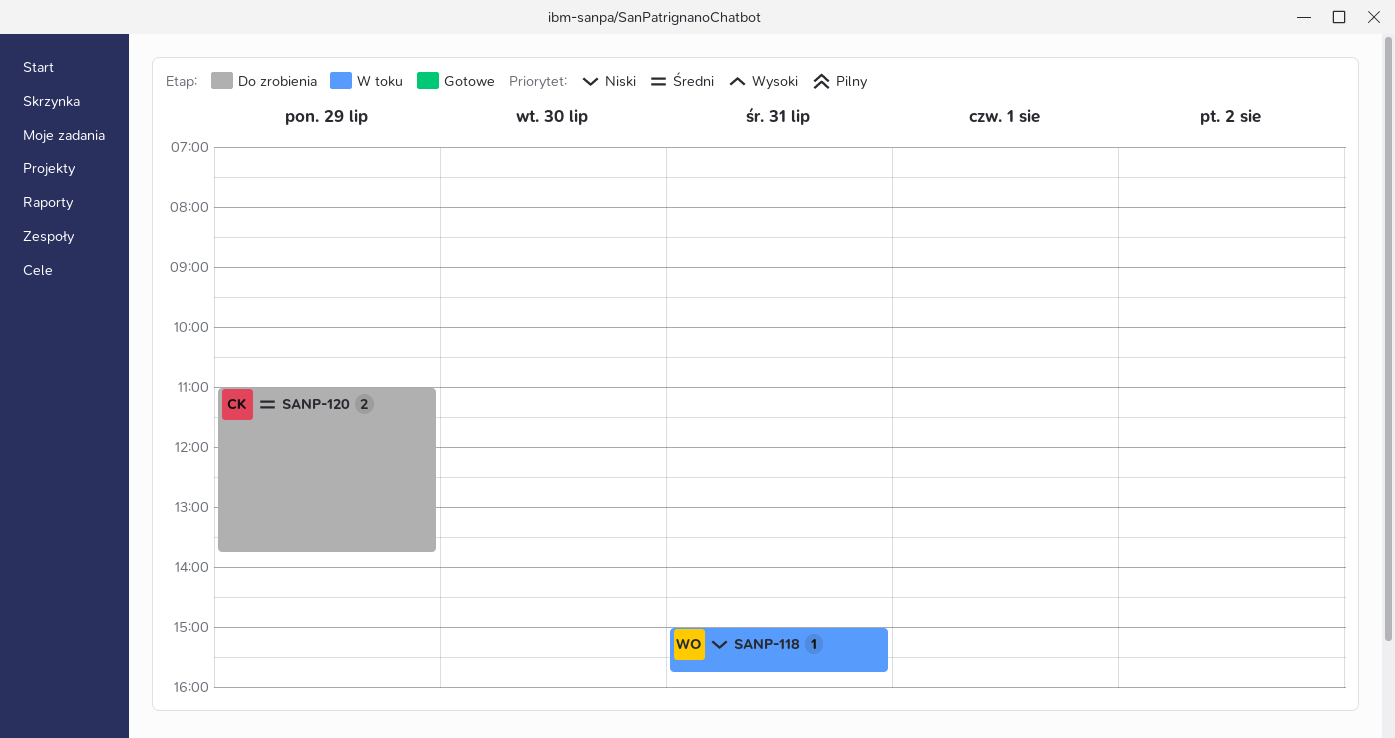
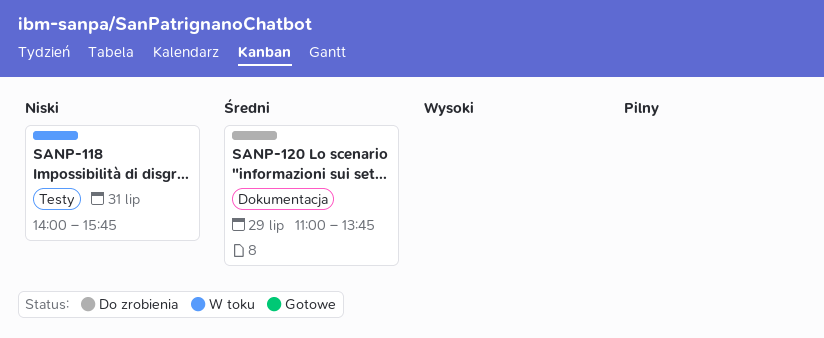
SANP-118, begins: 15:00 -> 14:00

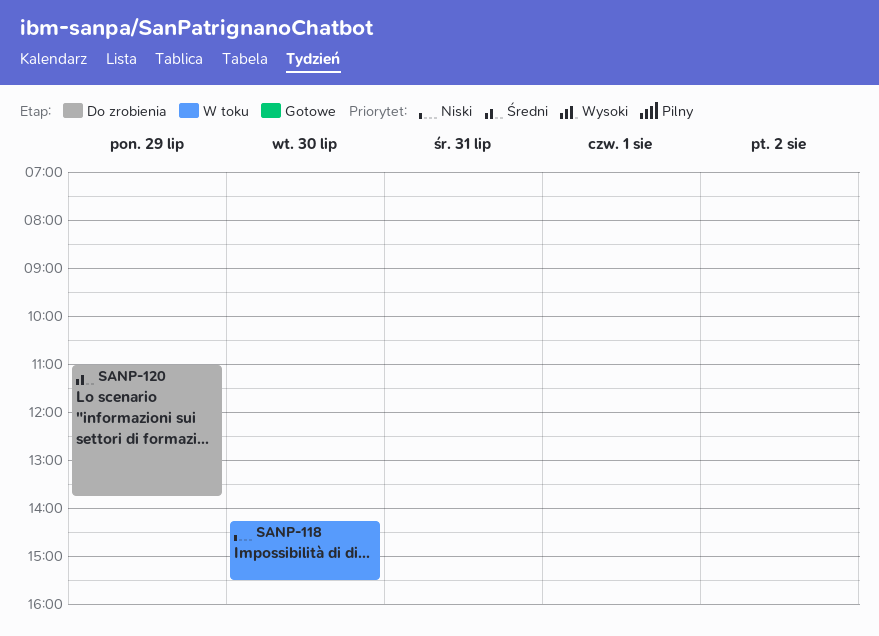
SANP-118, day: Jul 31 -> Jul 30
SANP-118, begins: 14:00 -> 14:15
SANP-118, ends: 15:45 -> 15:30

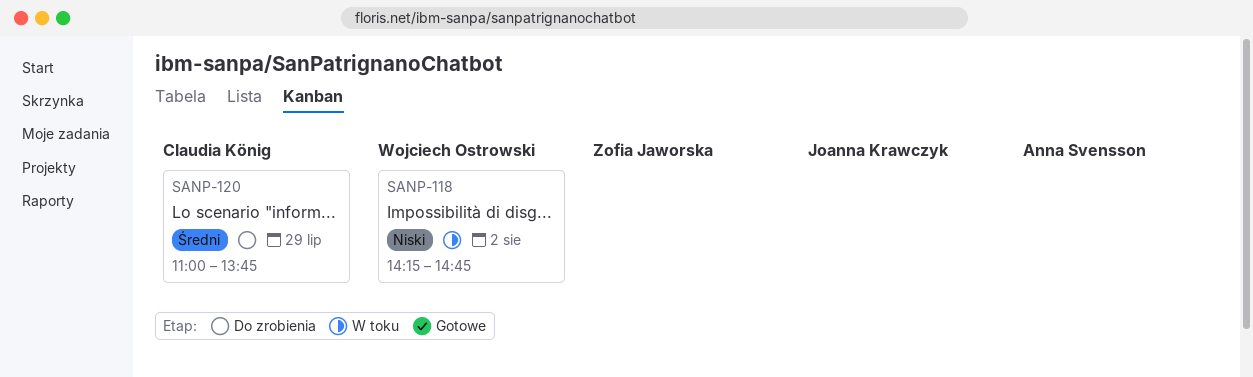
SANP-118, day: Jul 30 -> Aug 2
SANP-118, ends: 15:30 -> 14:45

